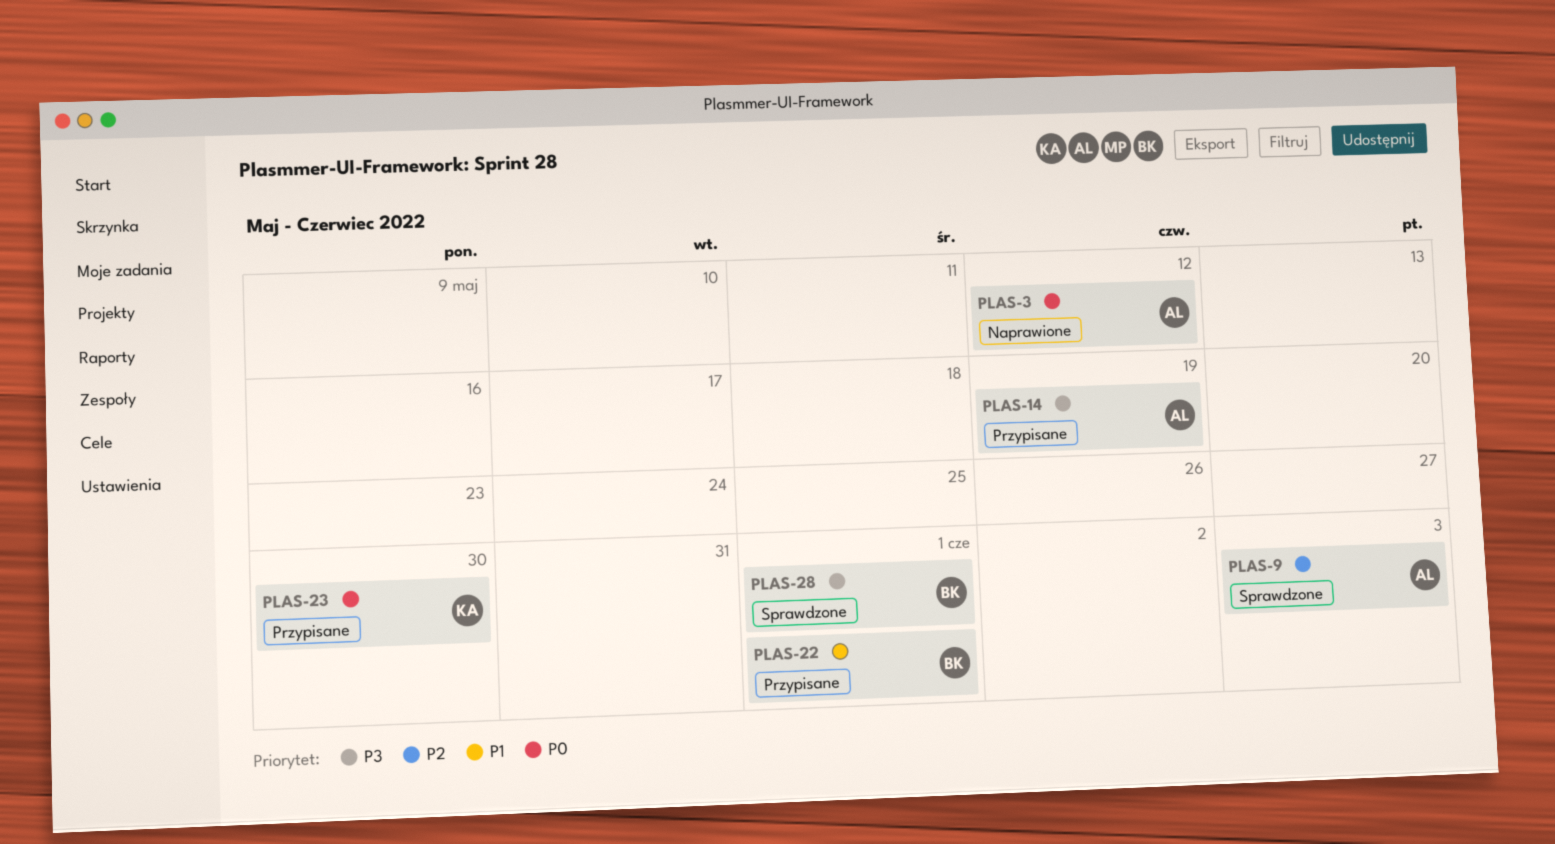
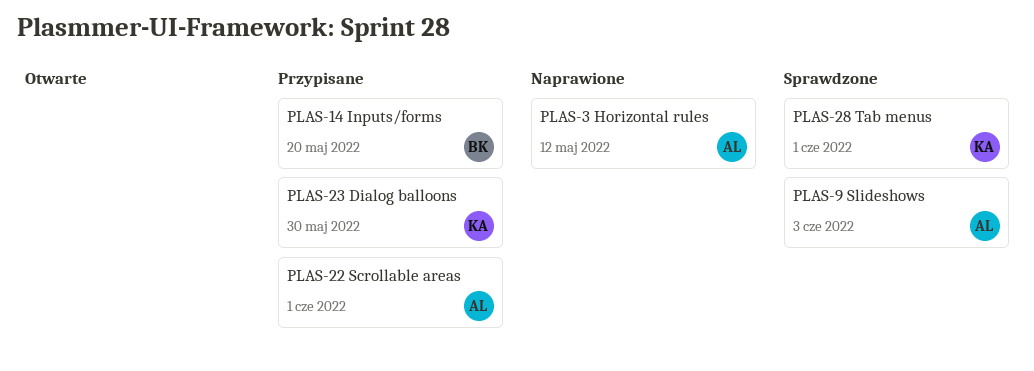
PLAS-14, owner: AL -> BK
PLAS-14, due: May 19 -> May 20
PLAS-22, owner: BK -> AL
PLAS-28, owner: BK -> KA

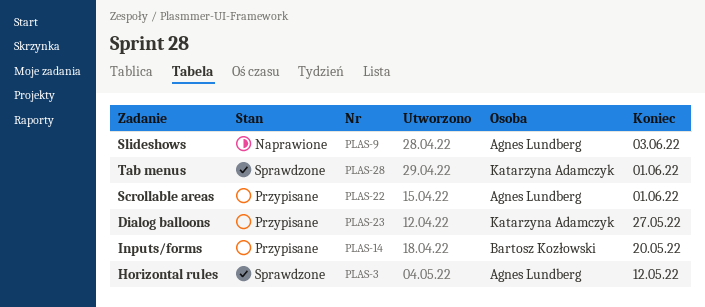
PLAS-3, status: Naprawione -> Sprawdzone
PLAS-9, status: Sprawdzone -> Naprawione
PLAS-23, due: May 30 -> May 27

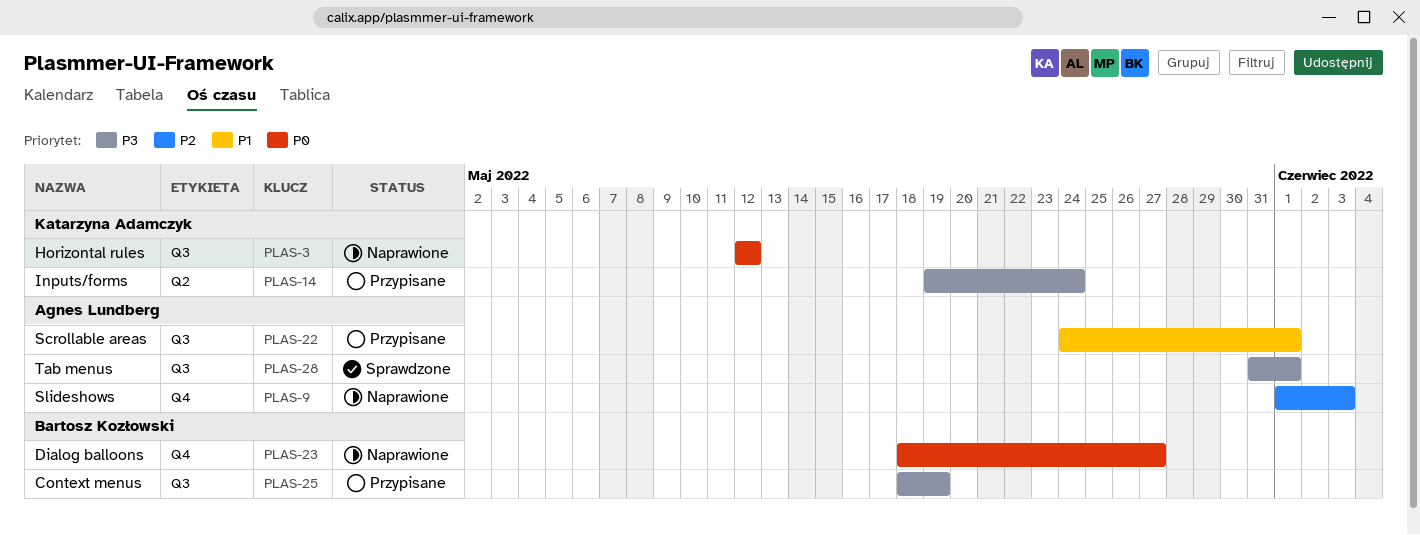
PLAS-3, status: Sprawdzone -> Naprawione
PLAS-3, owner: Agnes Lundberg -> Katarzyna Adamczyk
PLAS-14, owner: Bartosz Kozłowski -> Katarzyna Adamczyk
PLAS-14, due: May 20 -> May 24
PLAS-23, status: Przypisane -> Naprawione
PLAS-23, owner: Katarzyna Adamczyk -> Bartosz Kozłowski
PLAS-25: none -> present
PLAS-28, owner: Katarzyna Adamczyk -> Agnes Lundberg

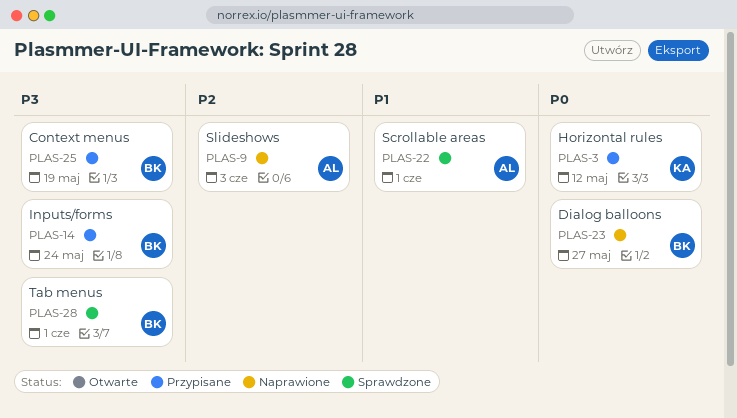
PLAS-3, status: Naprawione -> Przypisane
PLAS-14, owner: Katarzyna Adamczyk -> Bartosz Kozłowski
PLAS-22, status: Przypisane -> Sprawdzone
PLAS-28, owner: Agnes Lundberg -> Bartosz Kozłowski

